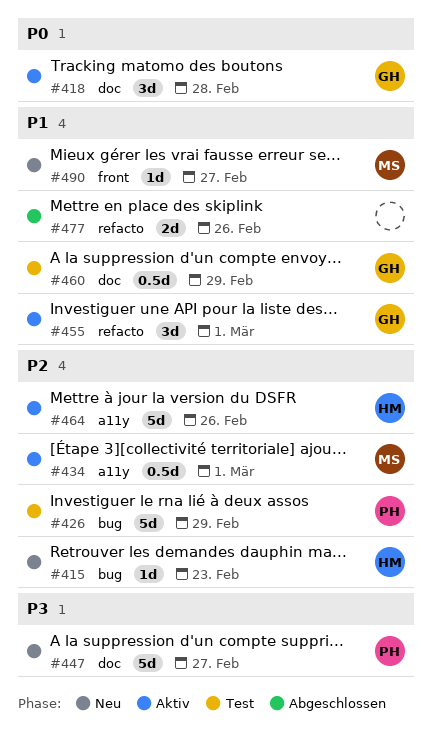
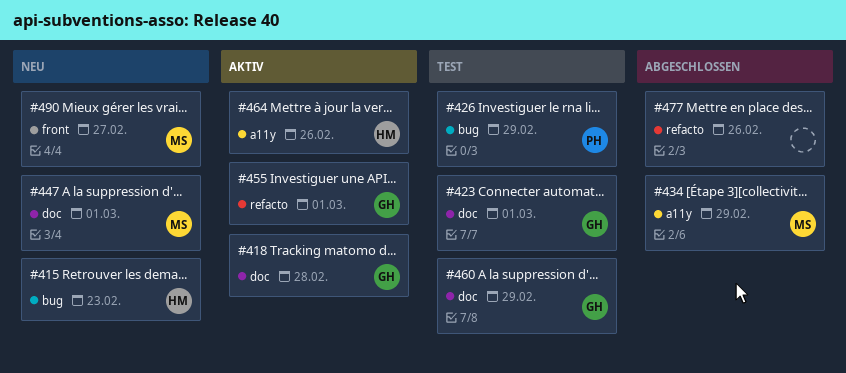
#423: none -> present
#434, status: Aktiv -> Abgeschlossen
#434, due: Mar 1 -> Feb 29
#447, owner: PH -> MS
#447, due: Feb 27 -> Mar 1

